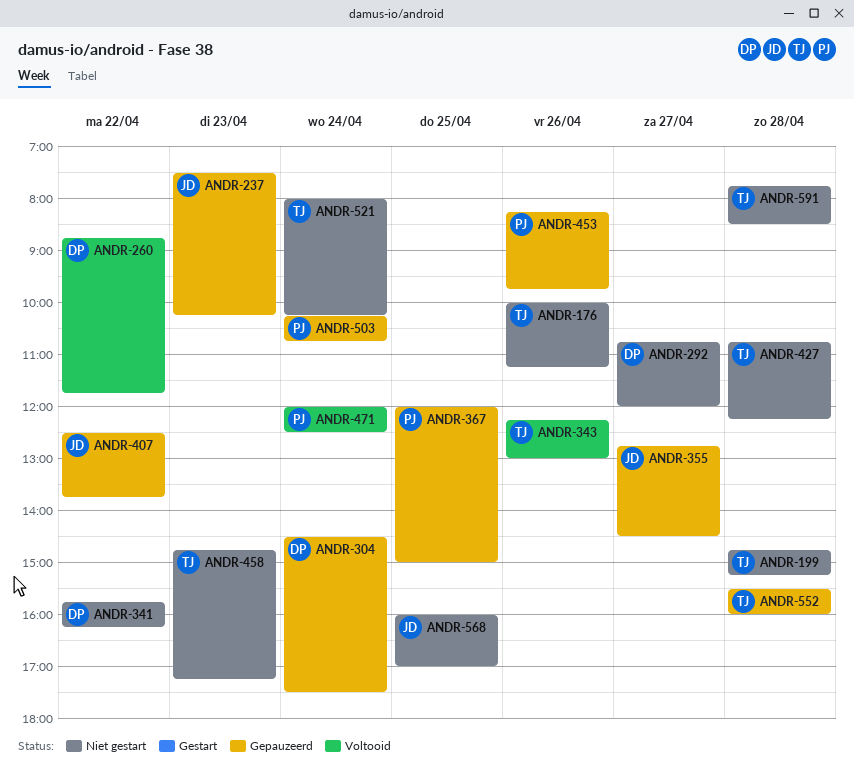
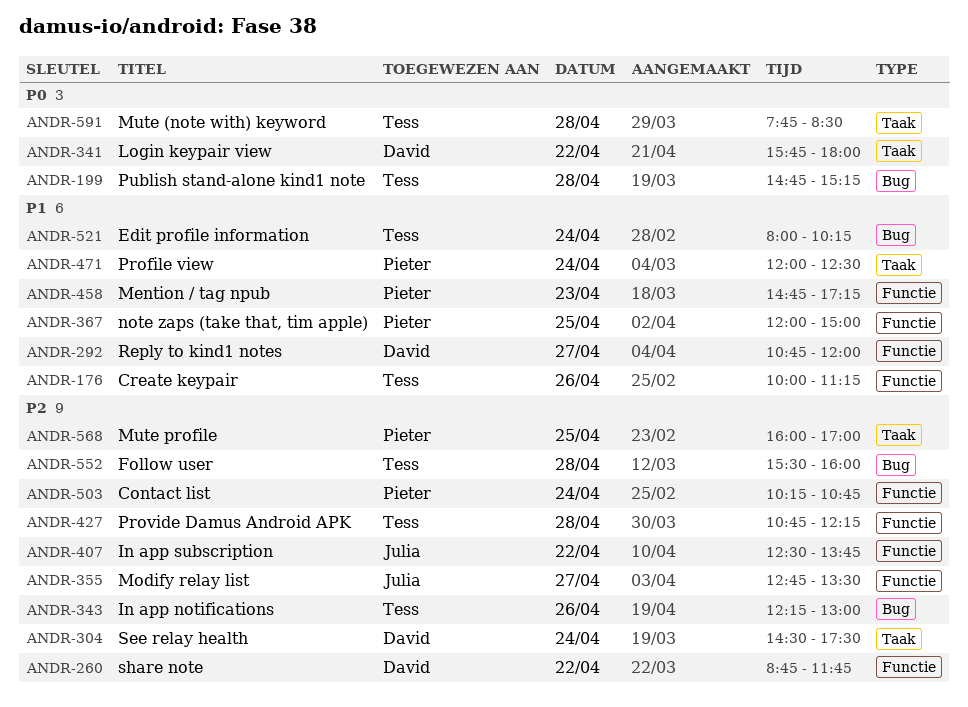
ANDR-237: present -> none
ANDR-341, ends: 16:15 -> 18:00
ANDR-355, ends: 14:30 -> 13:30
ANDR-453: present -> none
ANDR-458, owner: Tess -> Pieter
ANDR-568, owner: Julia -> Pieter

